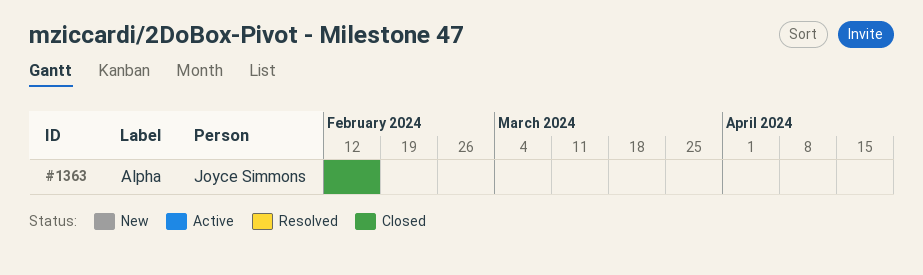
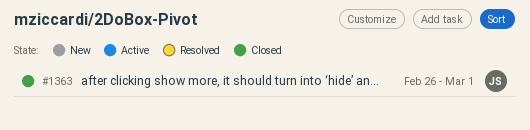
#1363, start: Feb 12 -> Feb 26
#1363, due: Feb 16 -> Mar 1

